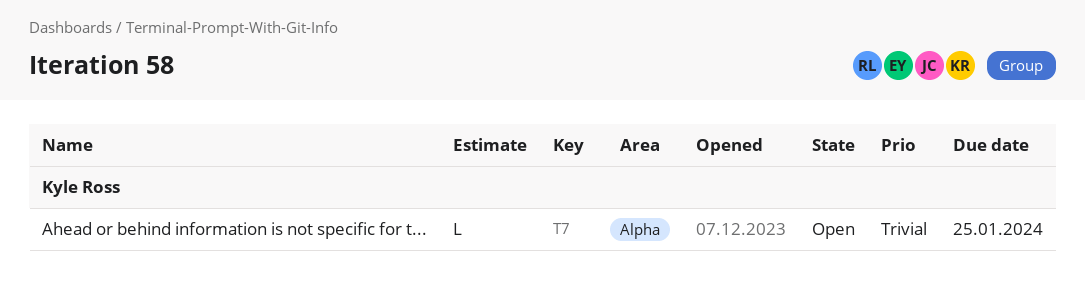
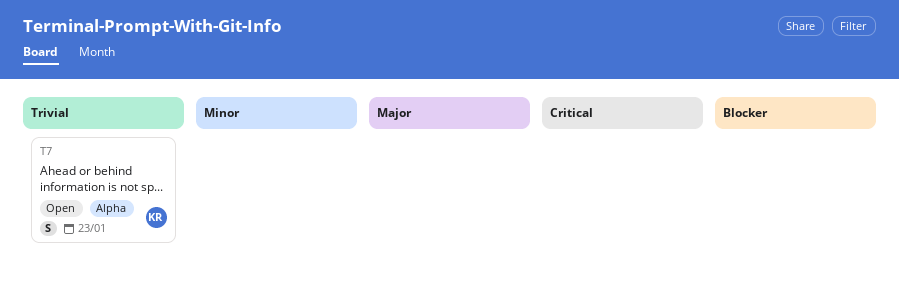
T7, estimate: L -> S
T7, due: Jan 25 -> Jan 23

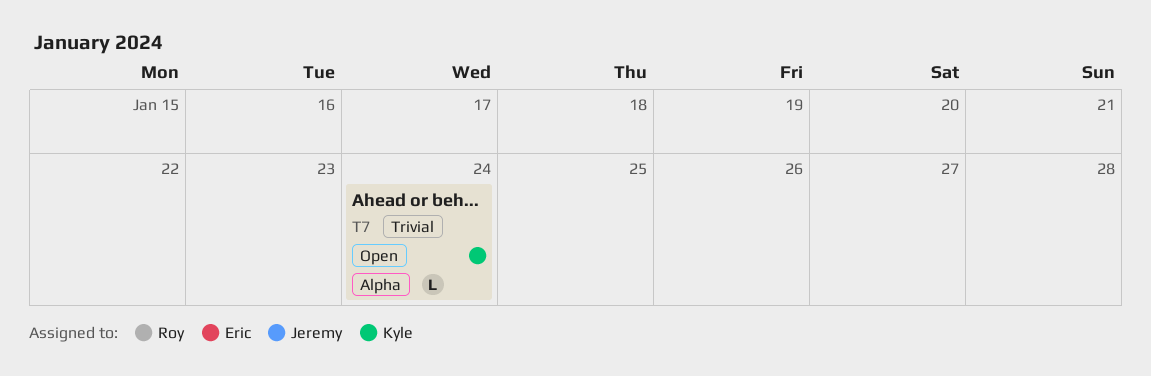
T7, estimate: S -> L
T7, due: Jan 23 -> Jan 24

